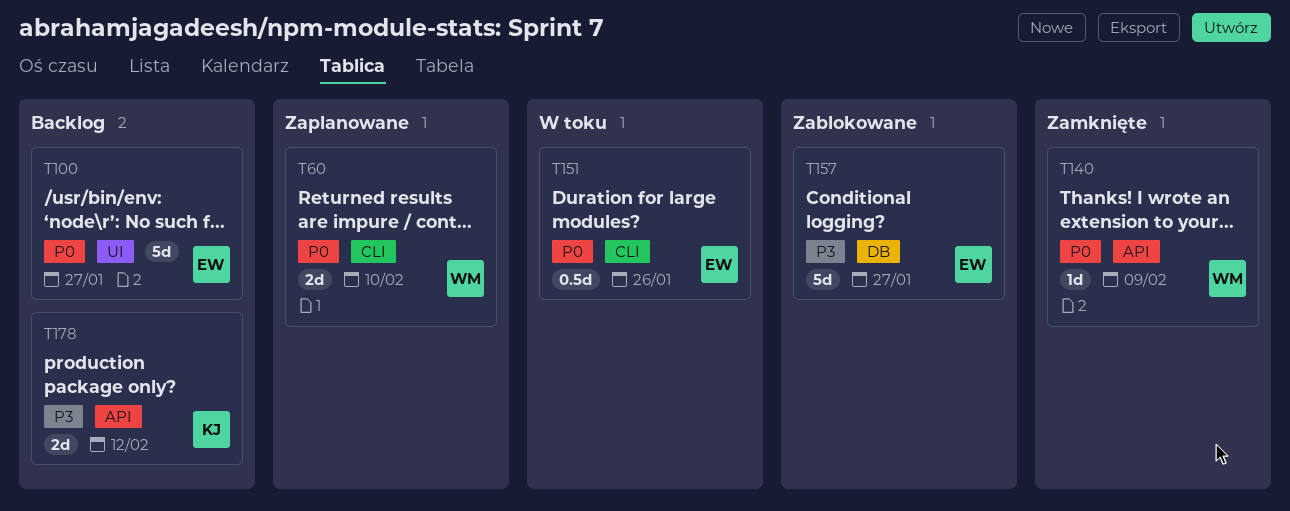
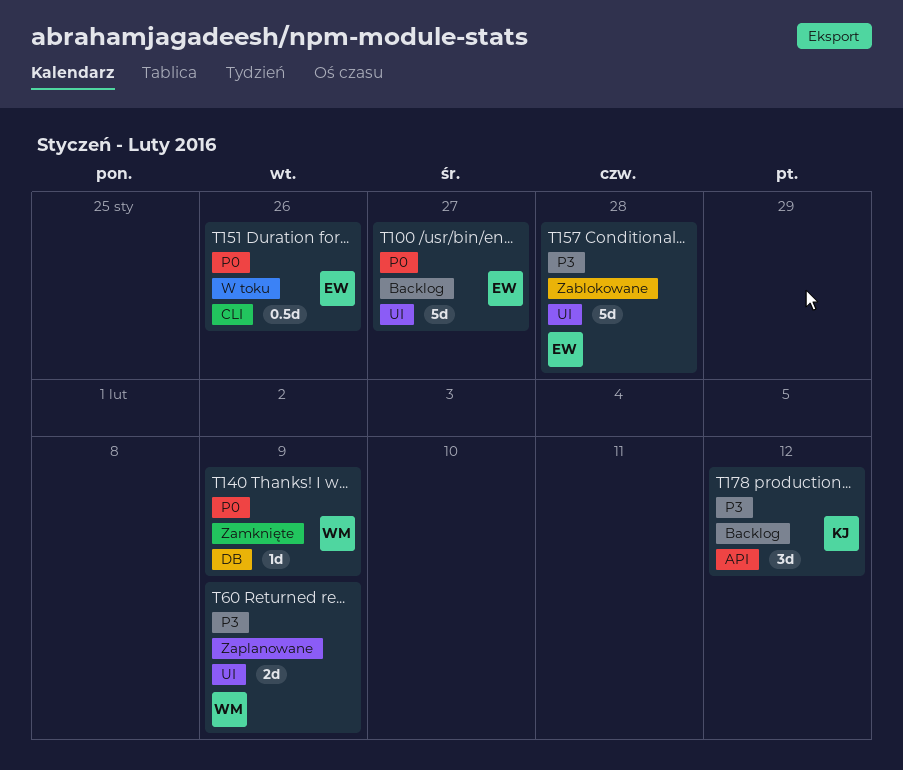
T60, priority: P0 -> P3
T60, label: CLI -> UI
T60, due: Feb 10 -> Feb 9
T140, label: API -> DB
T157, label: DB -> UI
T157, due: Jan 27 -> Jan 28
T178, estimate: 2d -> 3d

